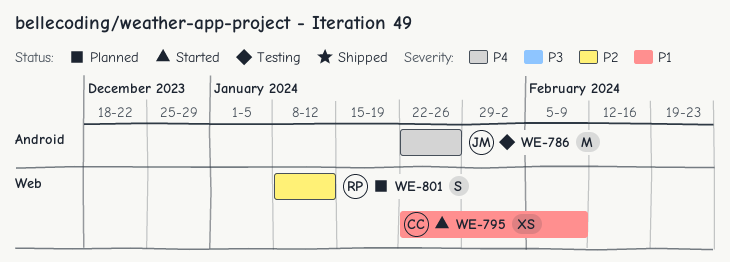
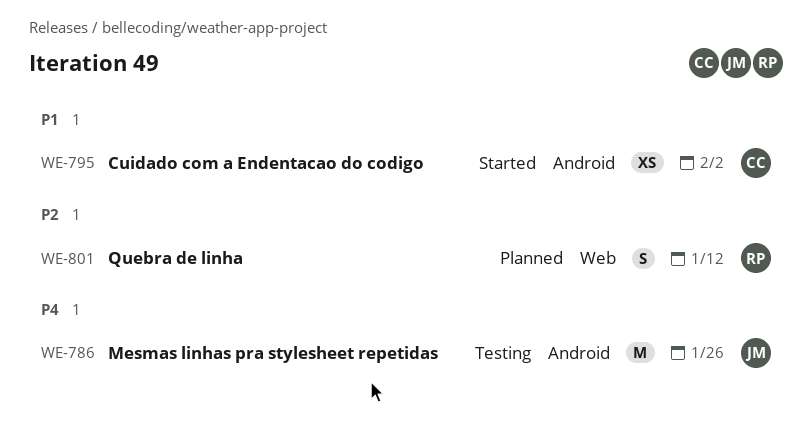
WE-795, label: Web -> Android
WE-795, due: Feb 9 -> Feb 2

